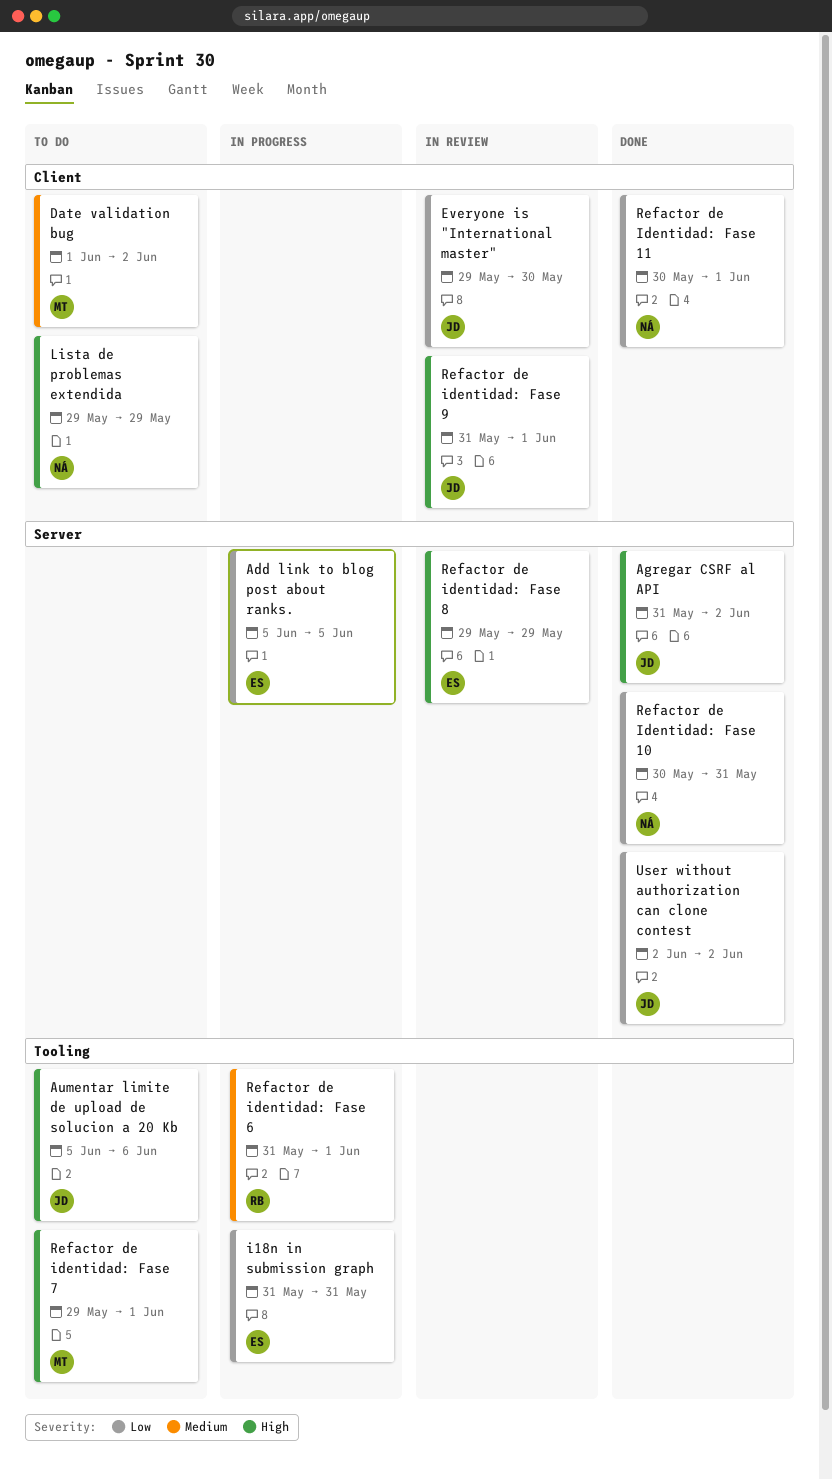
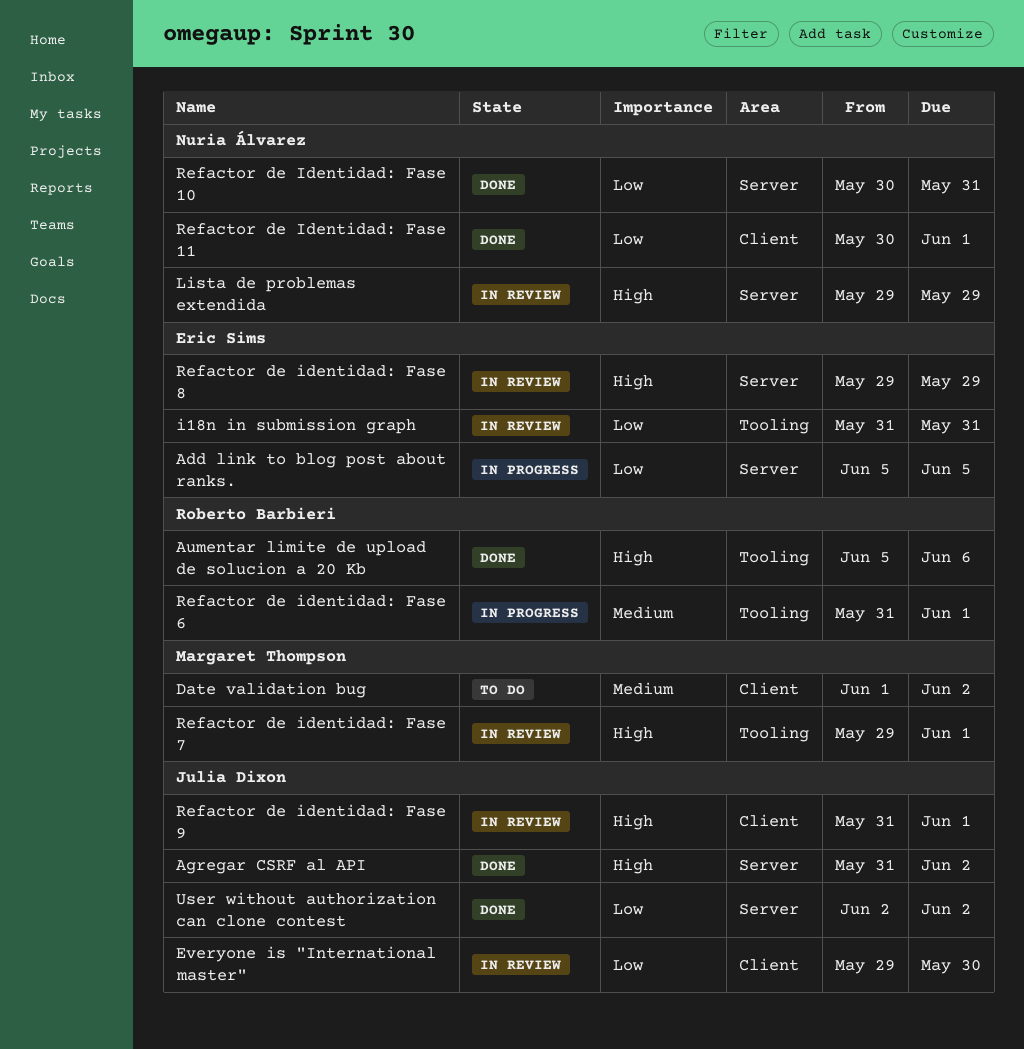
Aumentar limite de upload de solucion a 20 Kb, status: To do -> Done
Aumentar limite de upload de solucion a 20 Kb, owner: Julia Dixon -> Roberto Barbieri
i18n in submission graph, status: In progress -> In review
Lista de problemas extendida, status: To do -> In review
Lista de problemas extendida, label: Client -> Server
Refactor de identidad: Fase 7, status: To do -> In review

